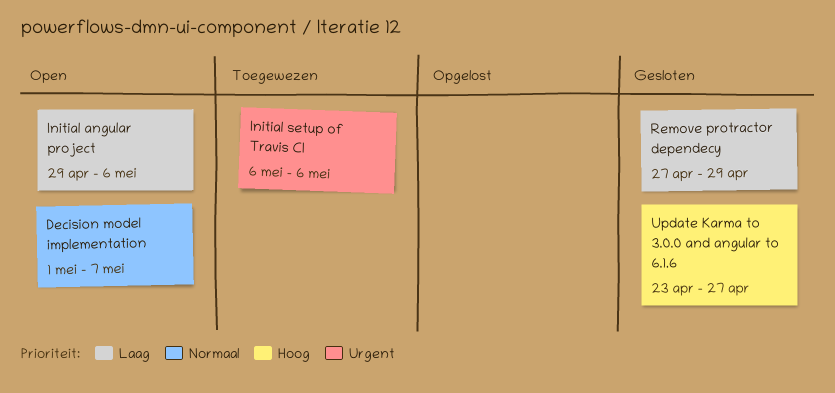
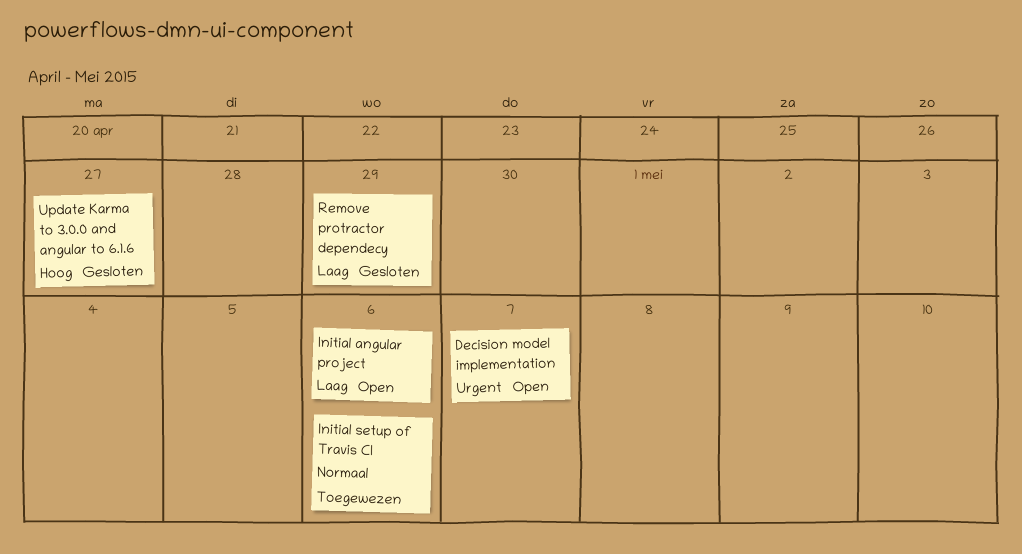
Decision model implementation, priority: Normaal -> Urgent
Initial setup of Travis CI, priority: Urgent -> Normaal

